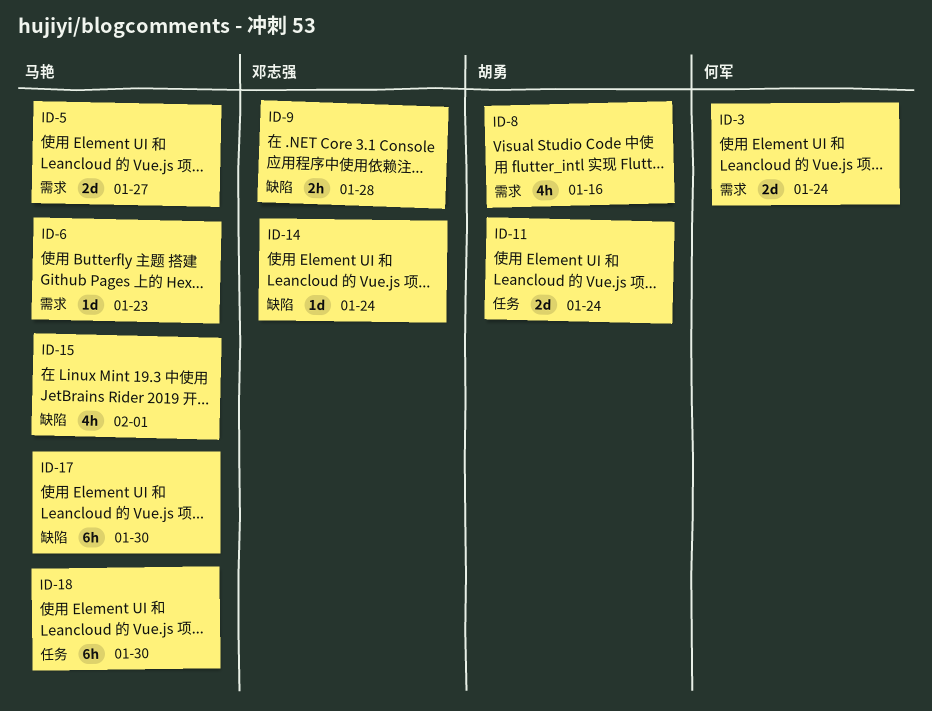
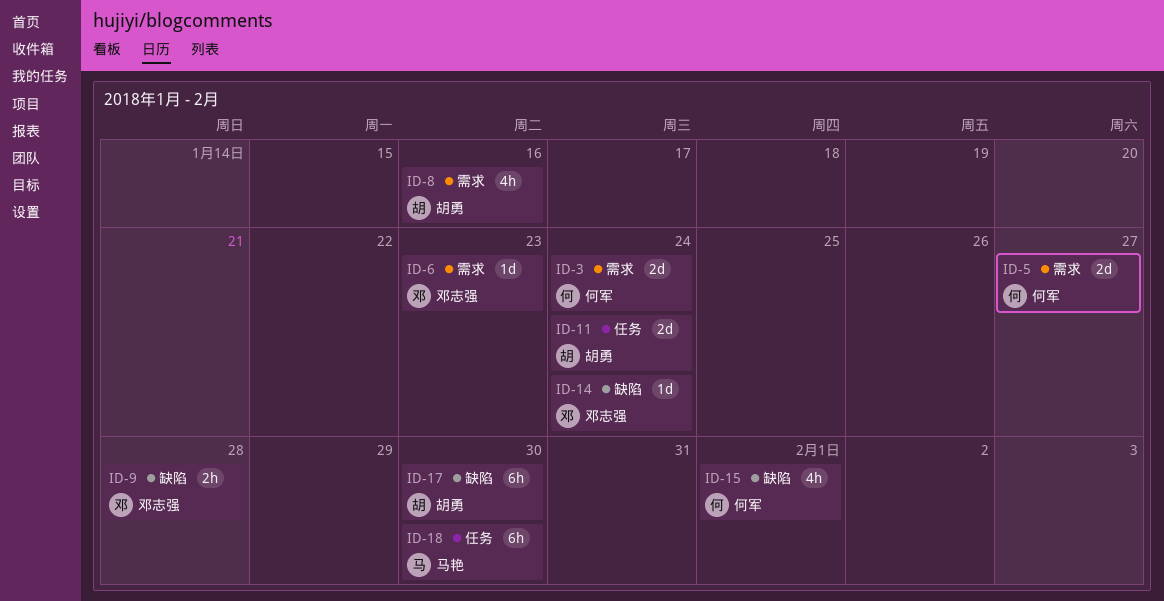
ID-5, owner: 马艳 -> 何军
ID-6, owner: 马艳 -> 邓志强
ID-15, owner: 马艳 -> 何军
ID-17, owner: 马艳 -> 胡勇

